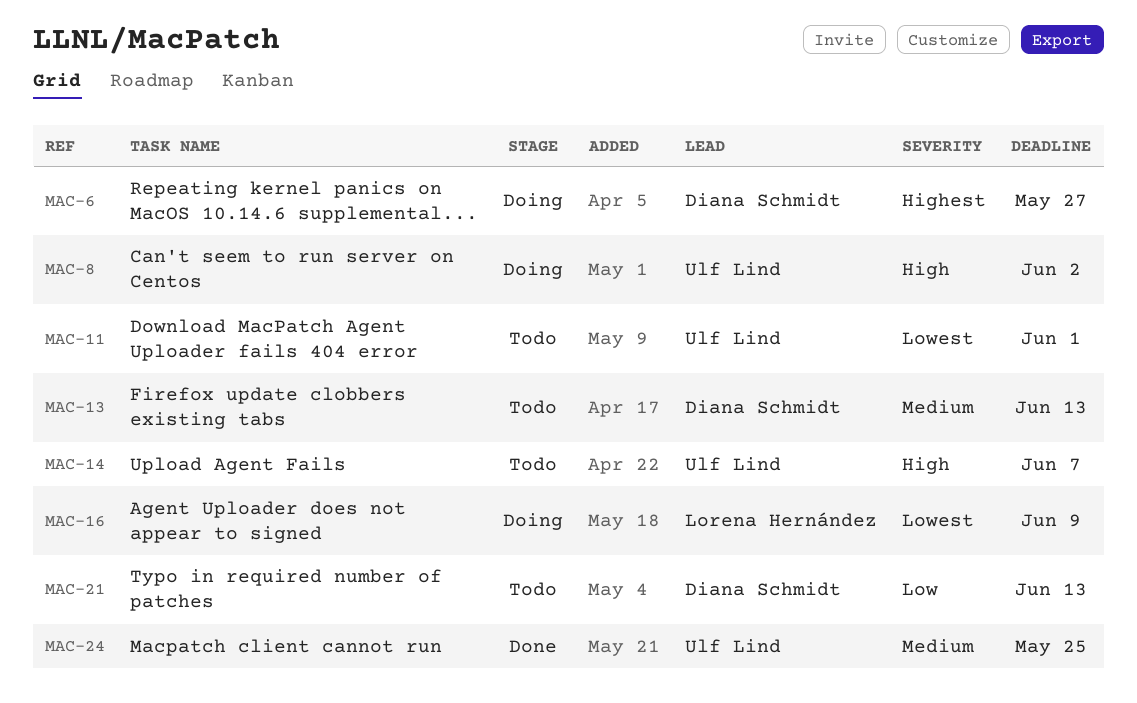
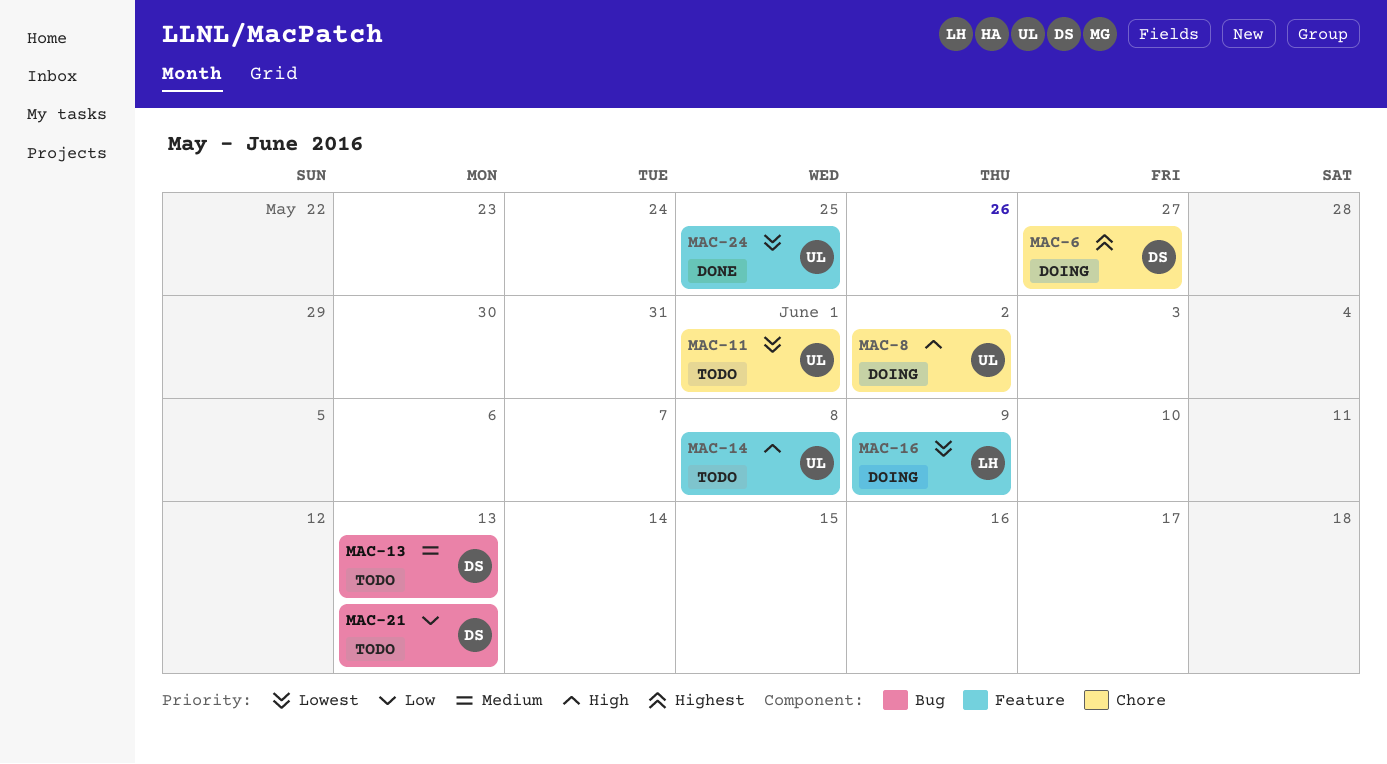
MAC-14, due: Jun 7 -> Jun 8
MAC-24, priority: Medium -> Lowest

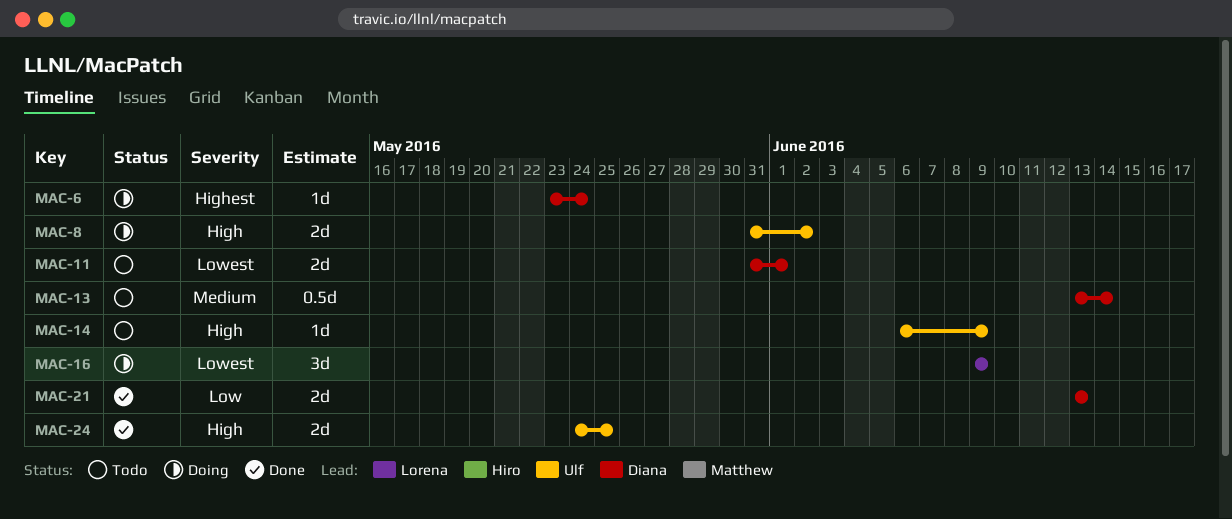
MAC-6, due: May 27 -> May 24
MAC-11, owner: Ulf -> Diana
MAC-13, due: Jun 13 -> Jun 14
MAC-14, due: Jun 8 -> Jun 9
MAC-21, status: Todo -> Done
MAC-24, priority: Lowest -> High

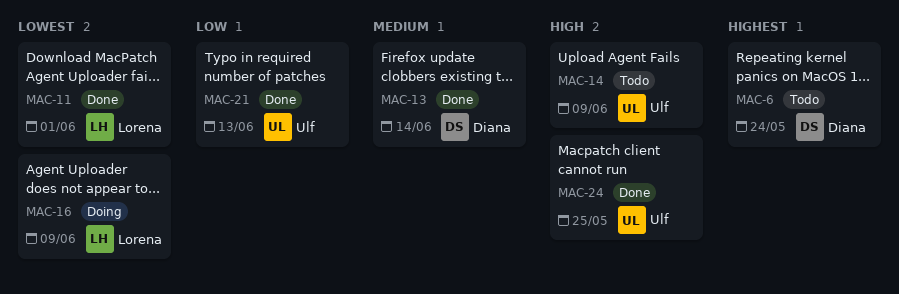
MAC-6, status: Doing -> Todo
MAC-8: present -> none
MAC-11, status: Todo -> Done
MAC-11, owner: Diana -> Lorena
MAC-13, status: Todo -> Done
MAC-21, owner: Diana -> Ulf

